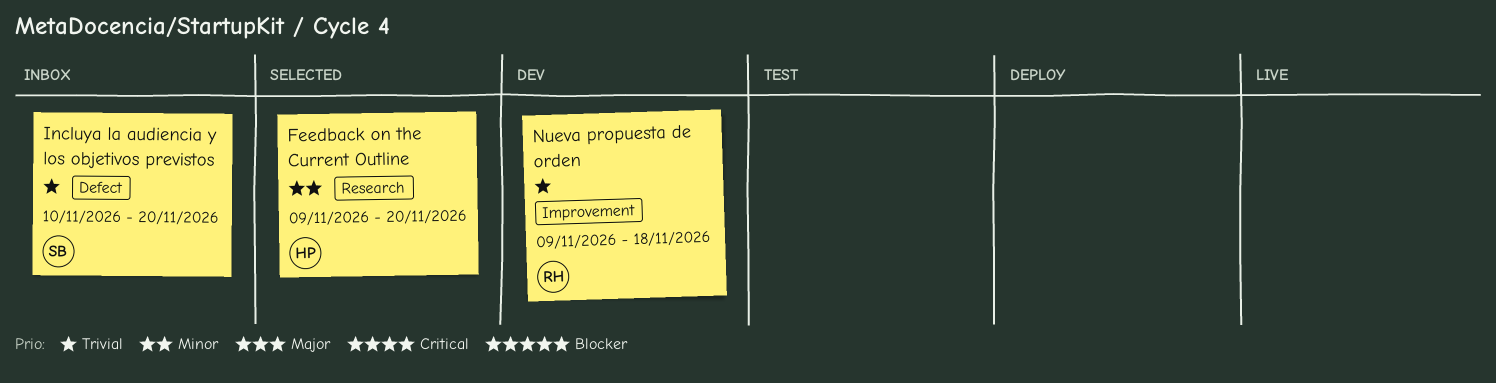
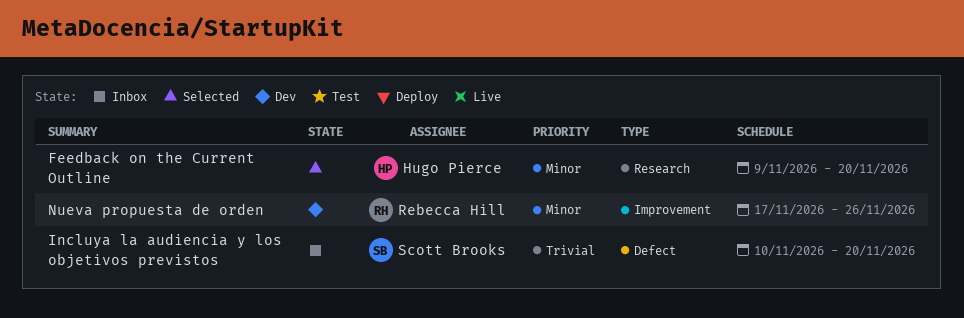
Nueva propuesta de orden, priority: Trivial -> Minor
Nueva propuesta de orden, start: Nov 9 -> Nov 17
Nueva propuesta de orden, due: Nov 18 -> Nov 26

